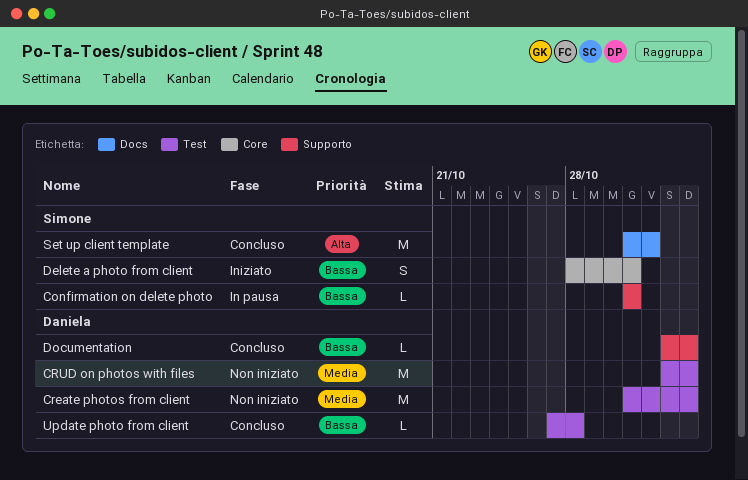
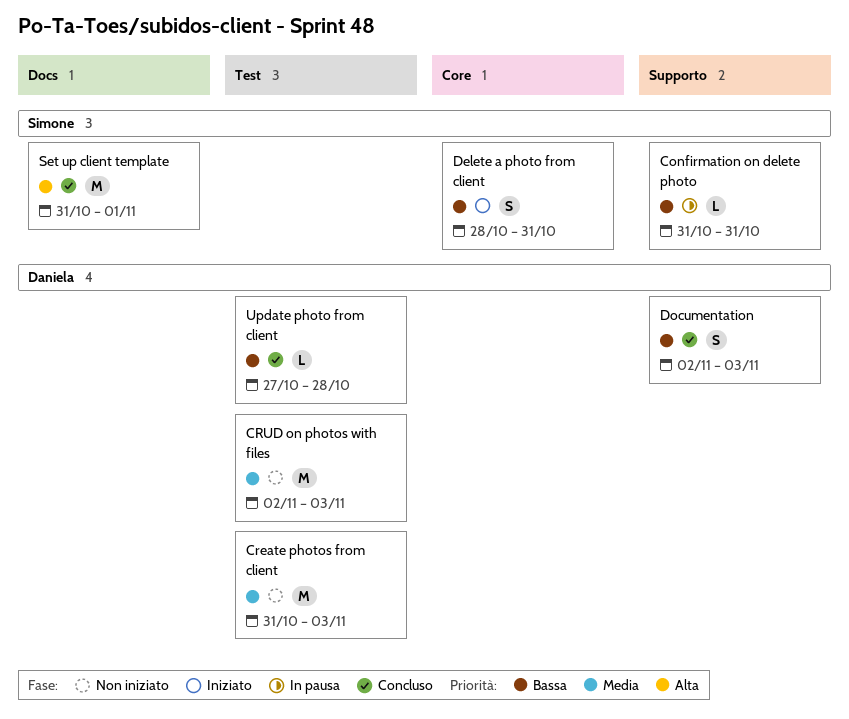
Documentation, estimate: L -> S

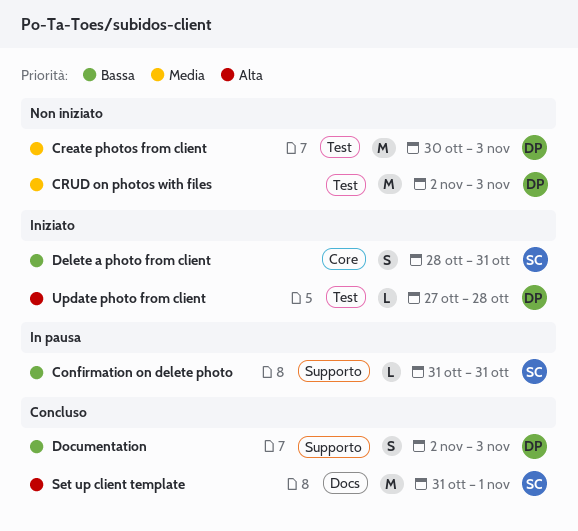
Create photos from client, start: Oct 31 -> Oct 30
Update photo from client, status: Concluso -> Iniziato
Update photo from client, priority: Bassa -> Alta

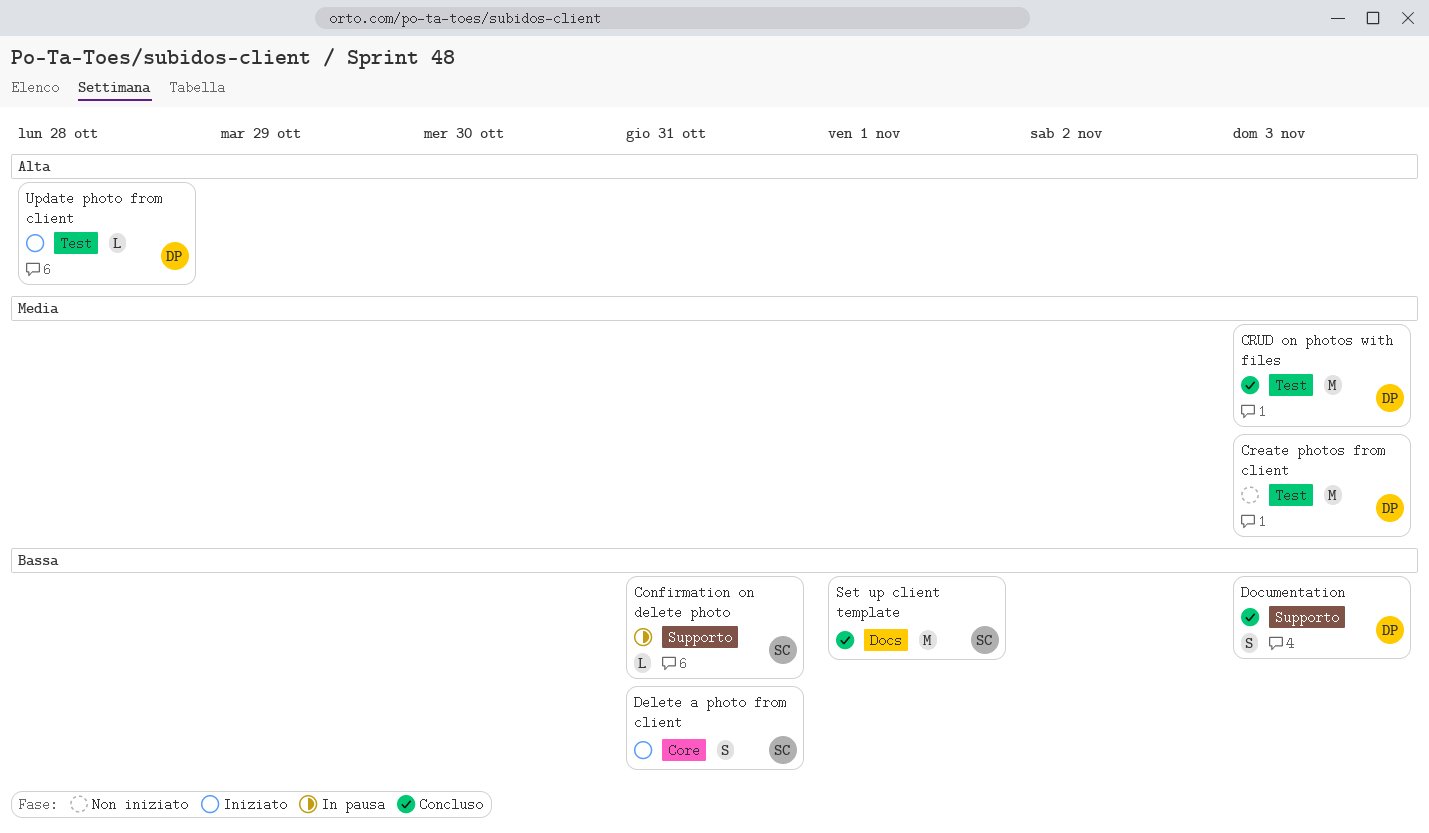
CRUD on photos with files, status: Non iniziato -> Concluso
Set up client template, priority: Alta -> Bassa

